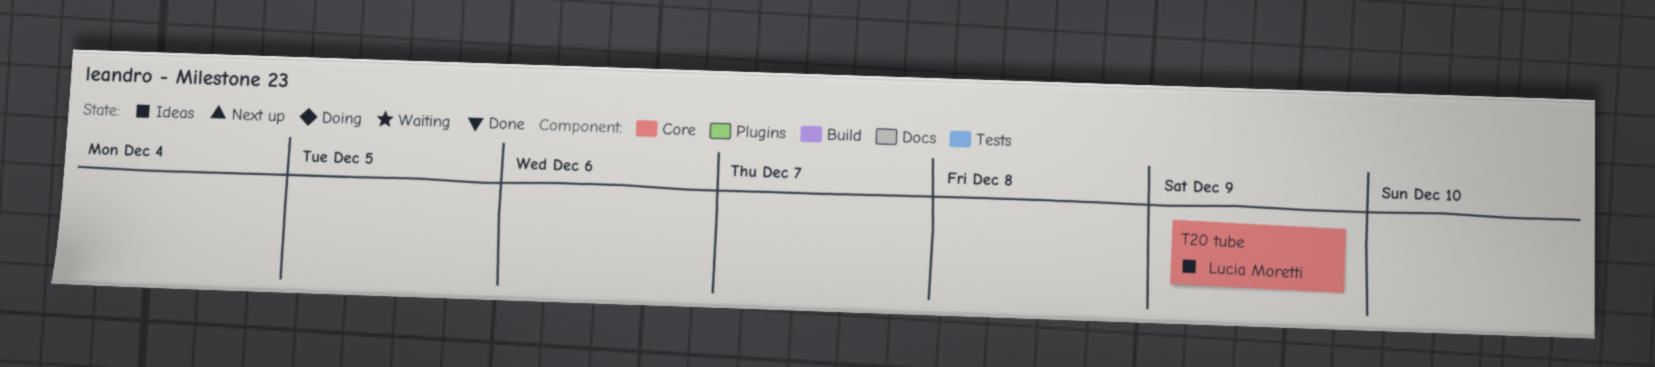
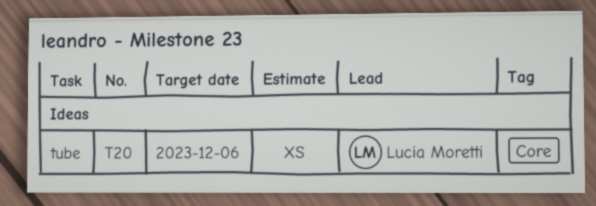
T20, due: Dec 9 -> Dec 6

